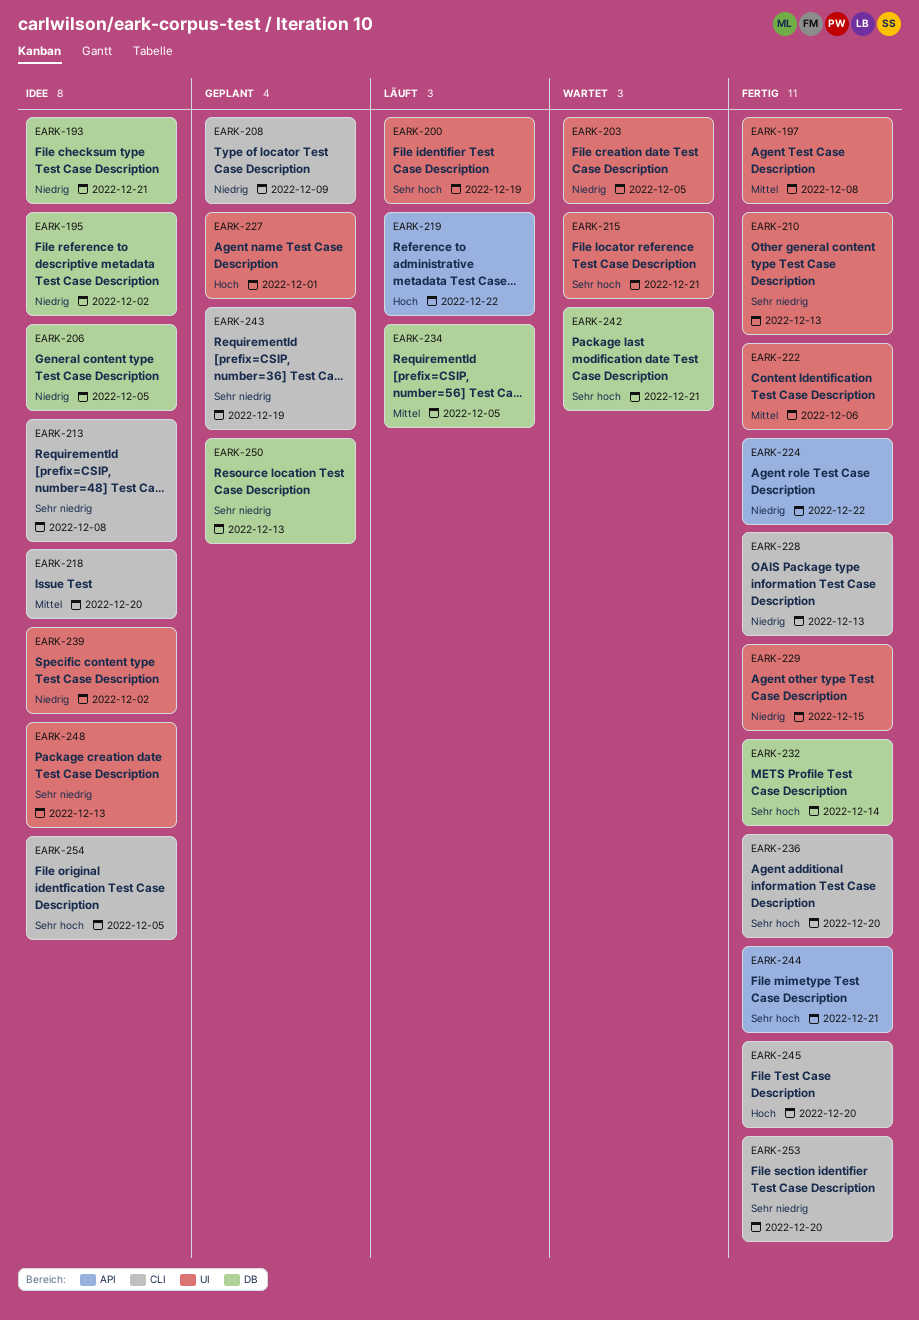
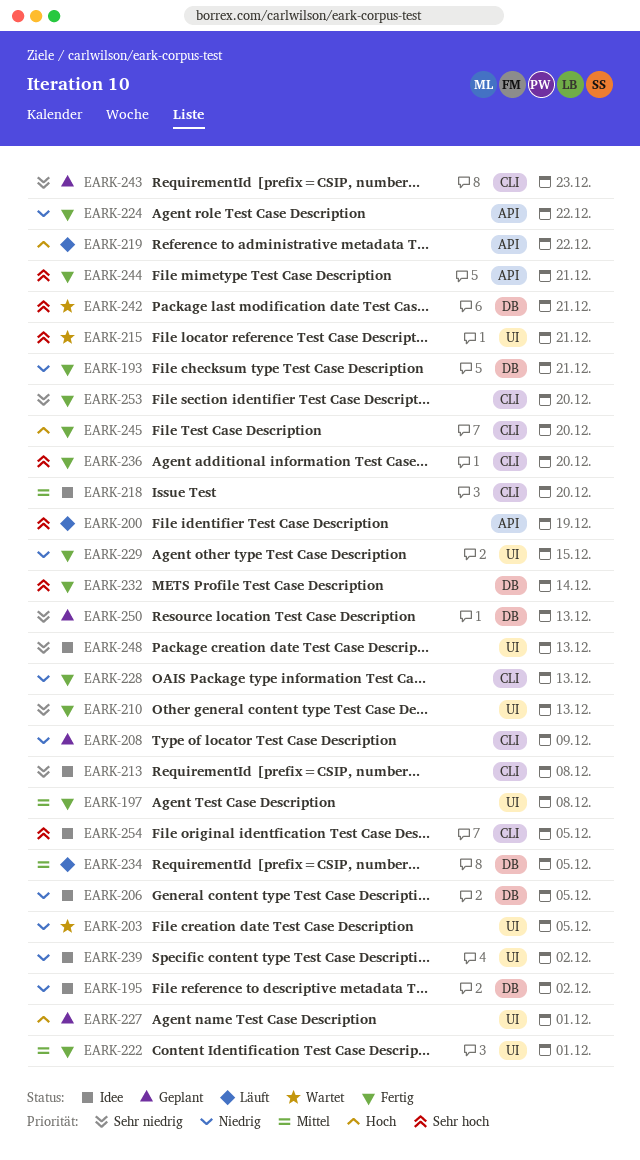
EARK-193, status: Idee -> Fertig
EARK-200, label: UI -> API
EARK-222, due: Dec 6 -> Dec 1
EARK-243, due: Dec 19 -> Dec 23

